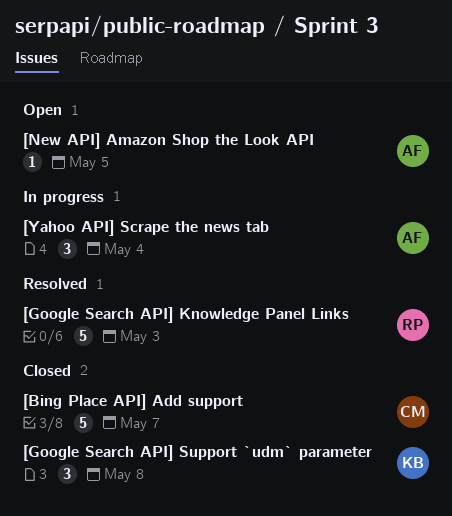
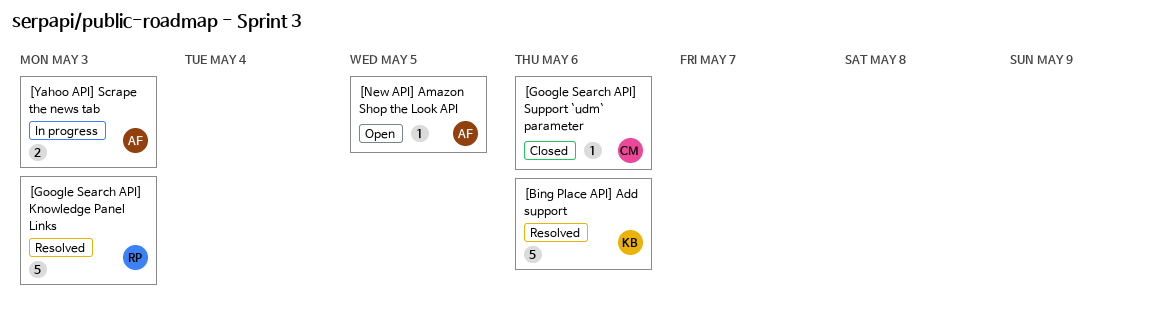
[Bing Place API] Add support, status: Closed -> Resolved
[Bing Place API] Add support, owner: CM -> KB
[Bing Place API] Add support, due: May 7 -> May 6
[Google Search API] Support `udm` parameter, owner: KB -> CM
[Google Search API] Support `udm` parameter, estimate: 3 -> 1
[Google Search API] Support `udm` parameter, due: May 8 -> May 6
[Yahoo API] Scrape the news tab, estimate: 3 -> 2
[Yahoo API] Scrape the news tab, due: May 4 -> May 3

